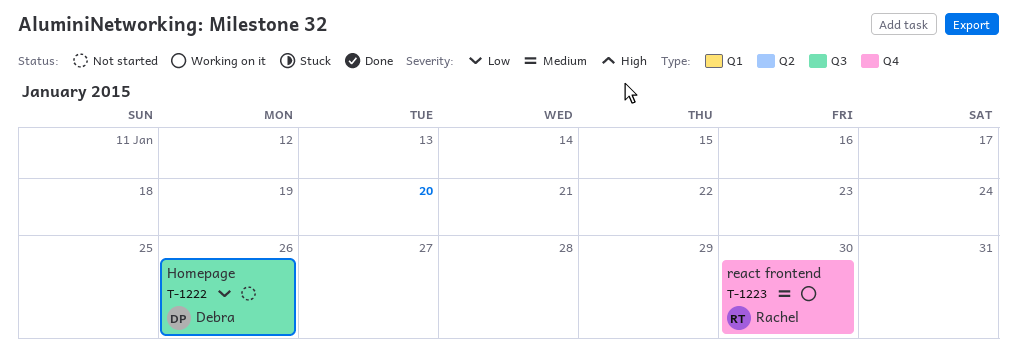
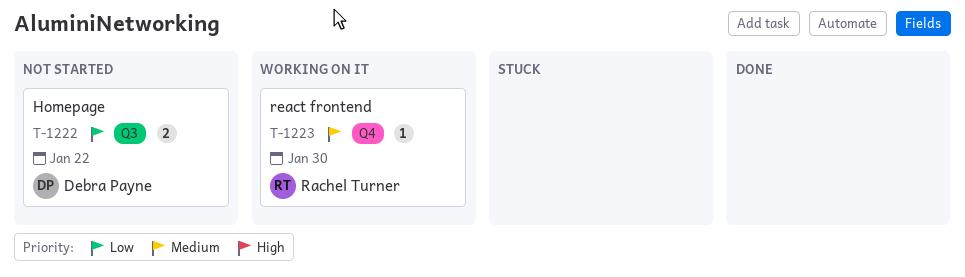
T-1222, due: Jan 26 -> Jan 22

